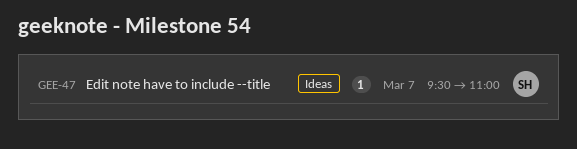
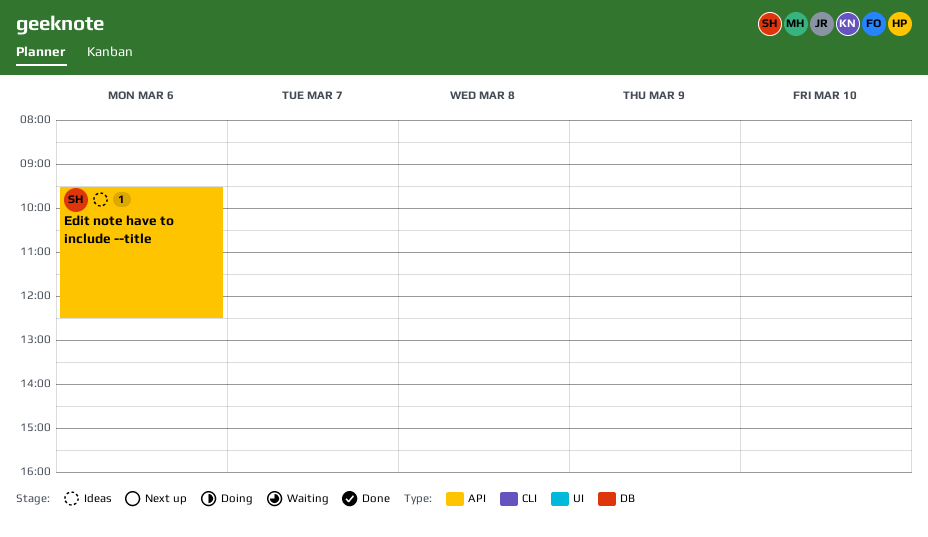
Edit note have to include --title, day: Mar 7 -> Mar 6
Edit note have to include --title, ends: 11:00 -> 12:30

